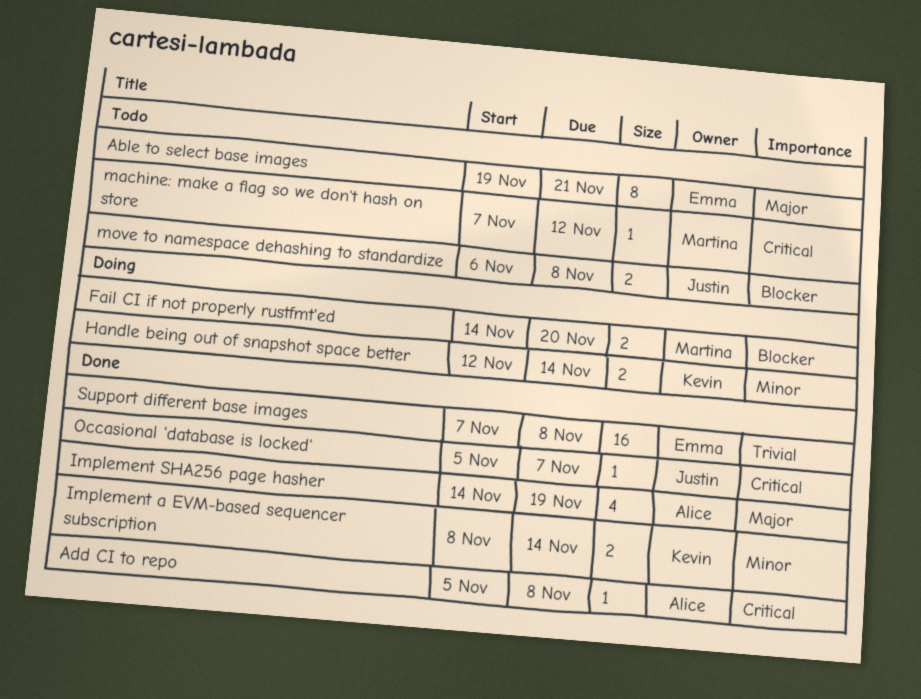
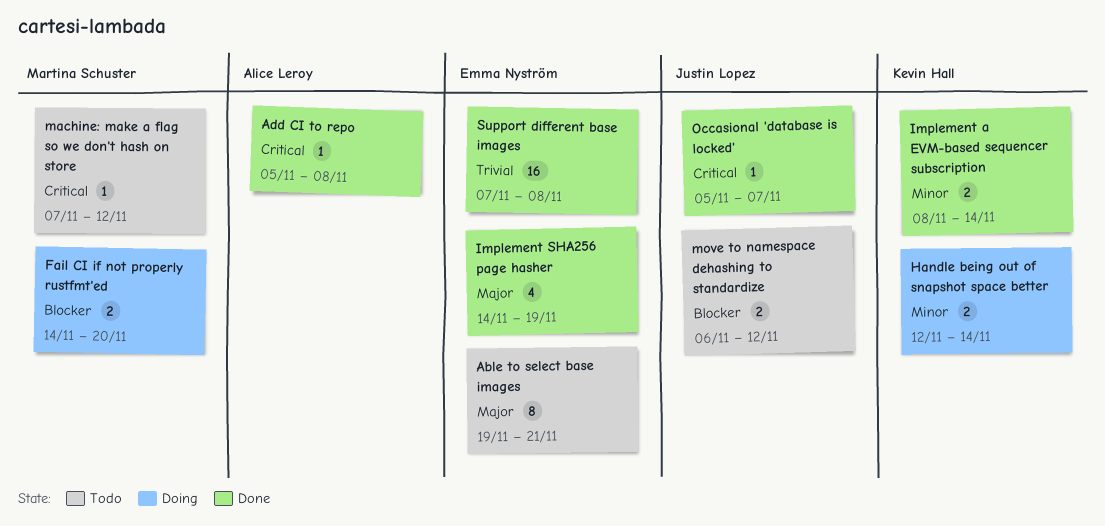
Implement SHA256 page hasher, owner: Alice Leroy -> Emma Nyström
move to namespace dehashing to standardize, due: Nov 8 -> Nov 12

